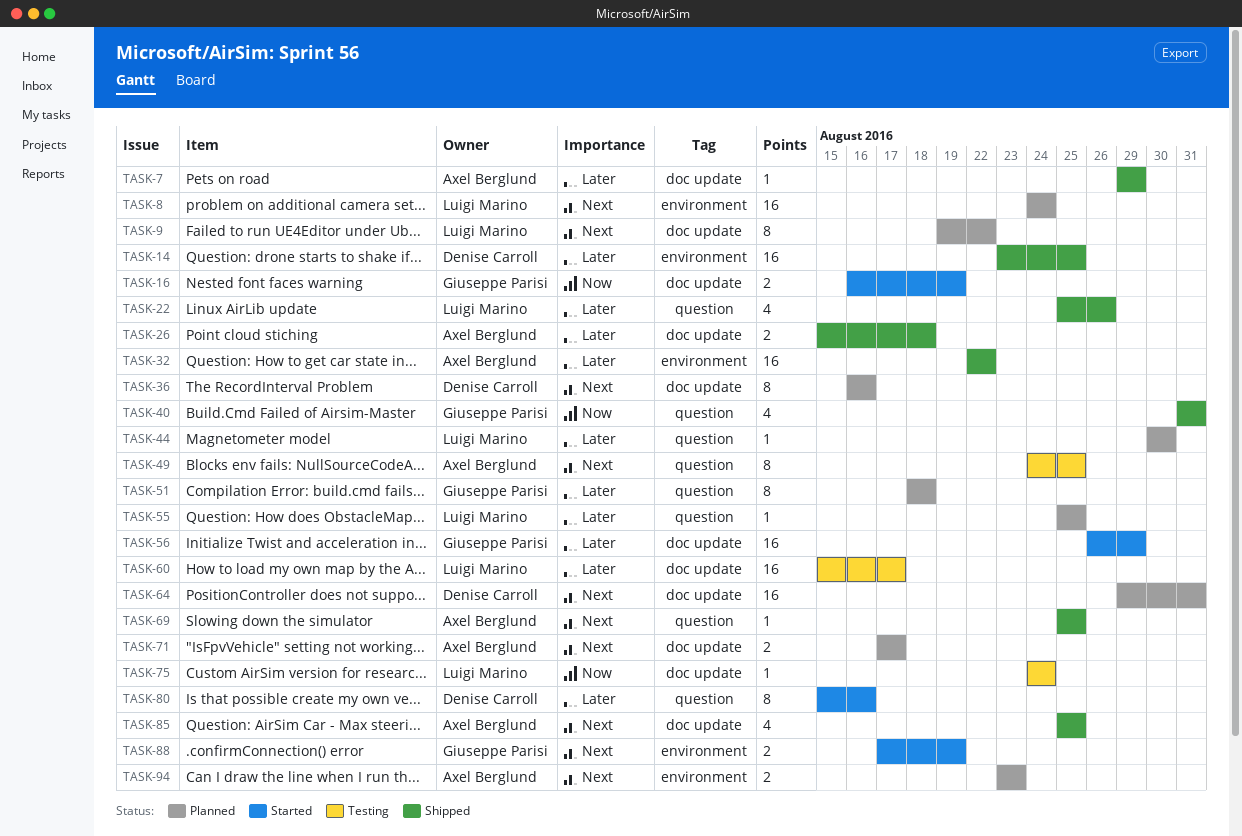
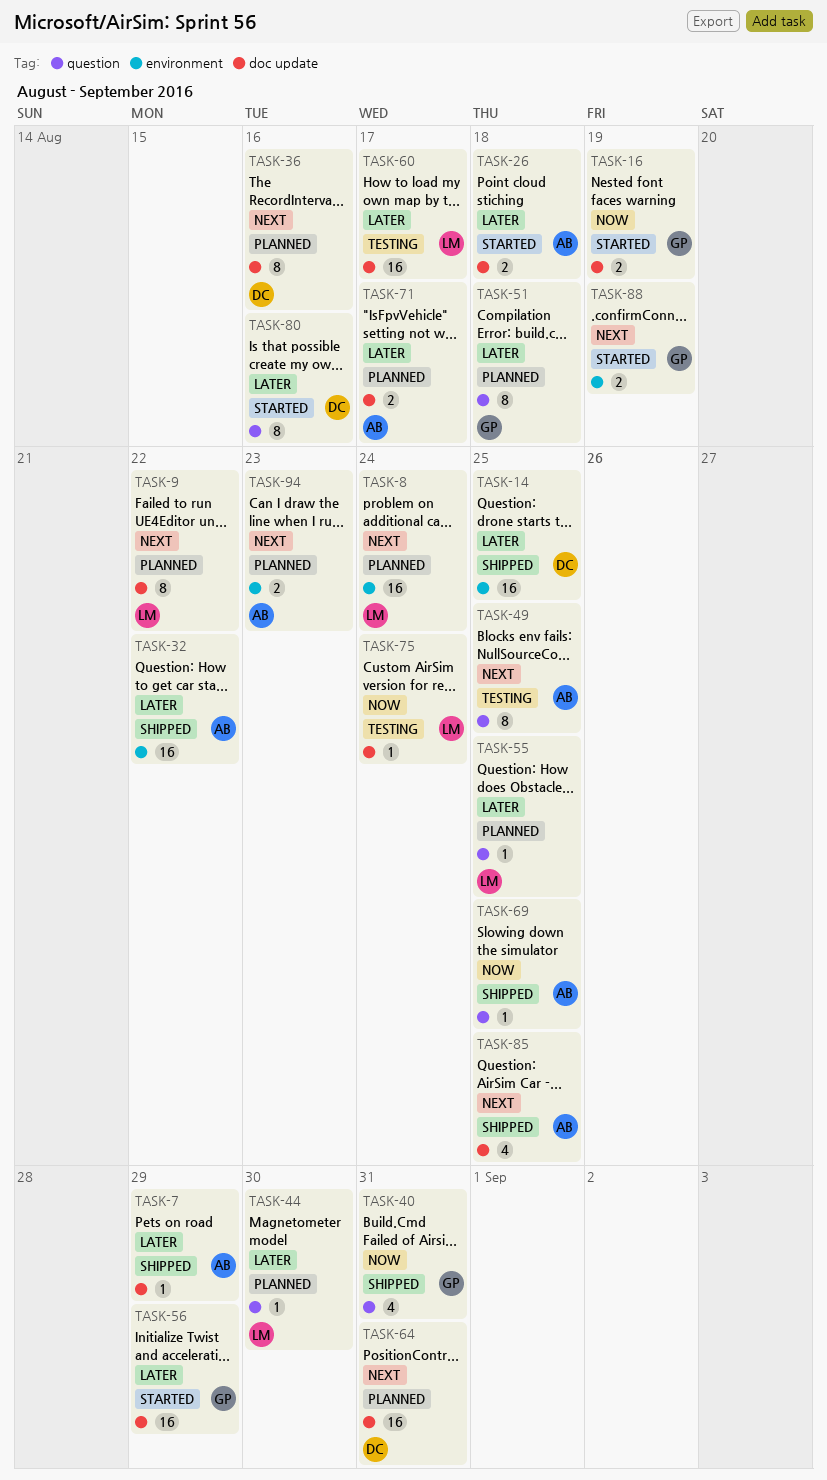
TASK-22: present -> none
TASK-26, status: Shipped -> Started
TASK-69, priority: Next -> Now
TASK-71, priority: Next -> Later

